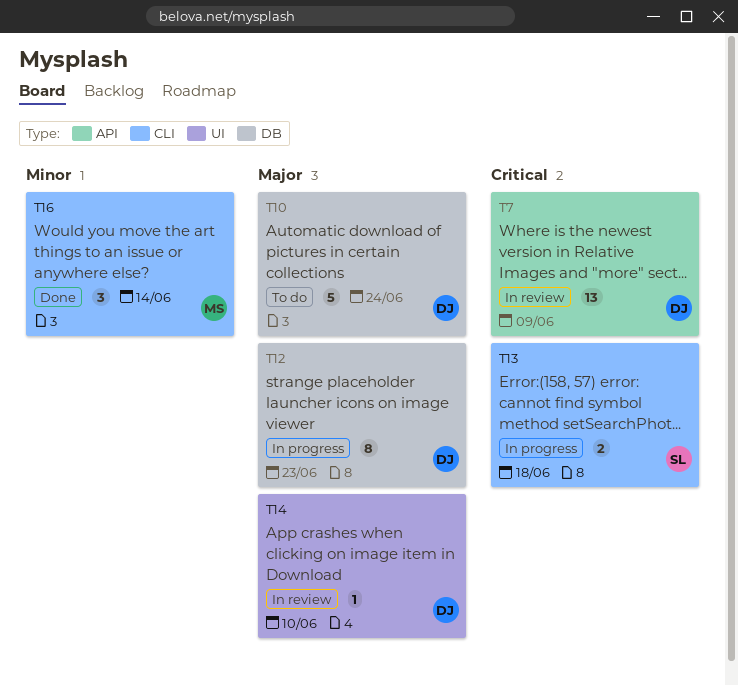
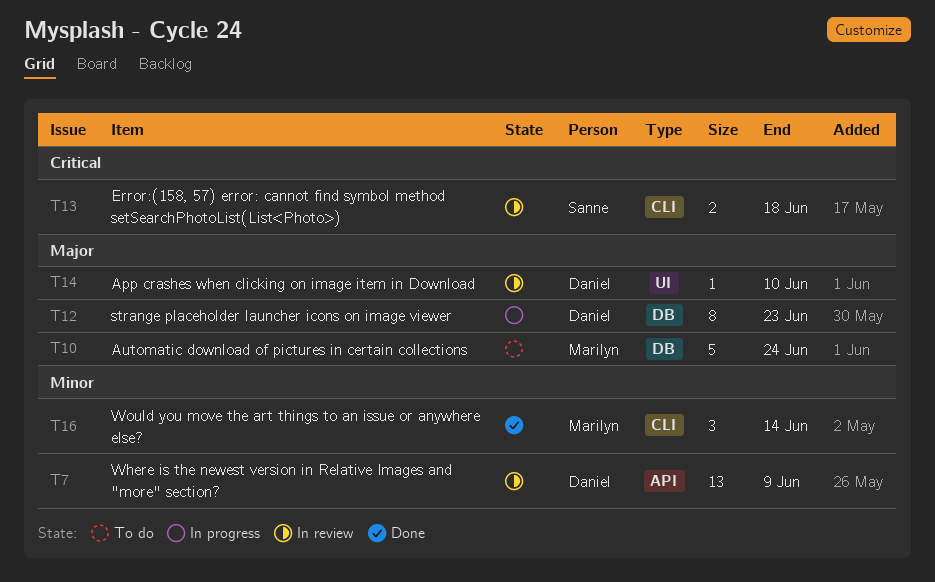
T7, priority: Critical -> Minor
T10, owner: Daniel -> Marilyn
T13, status: In progress -> In review

